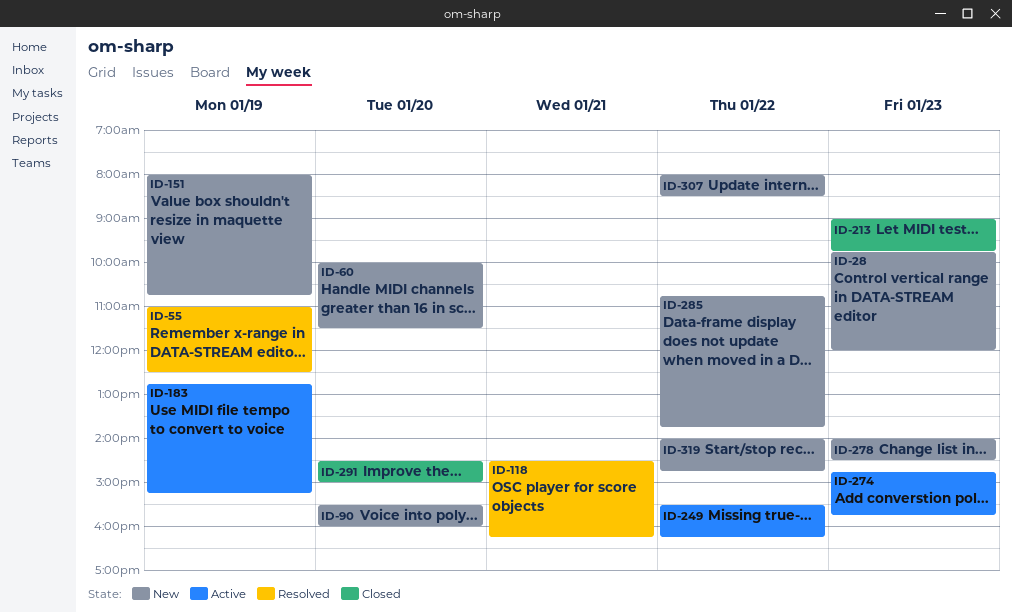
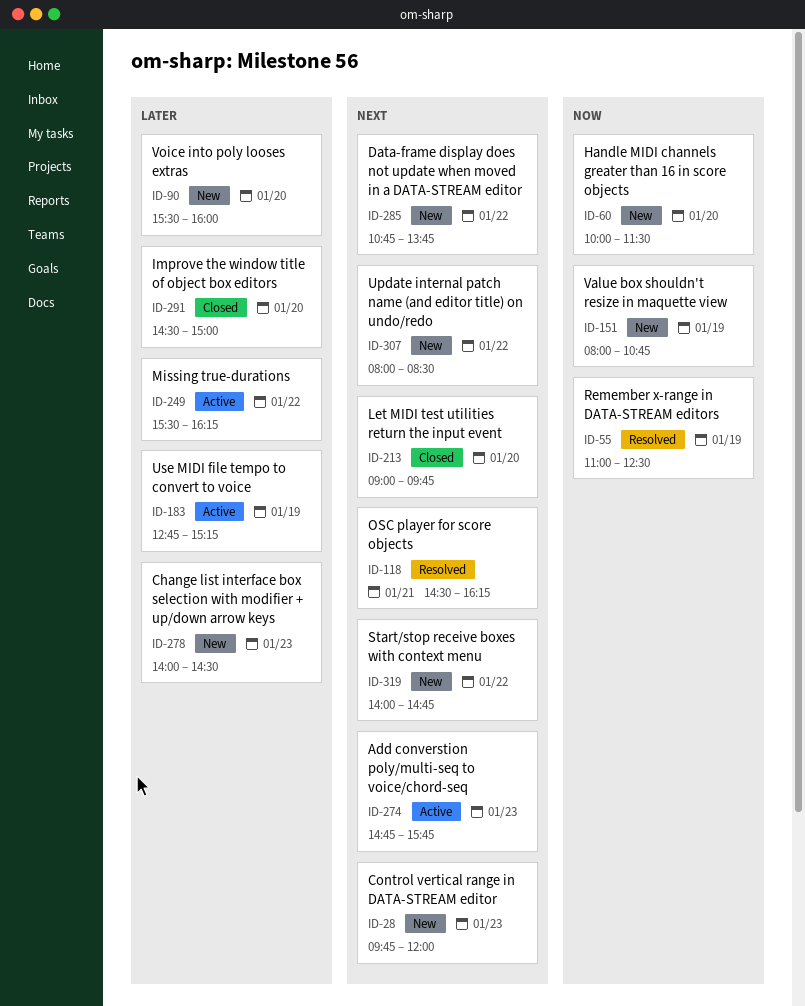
ID-213, day: Jan 23 -> Jan 20

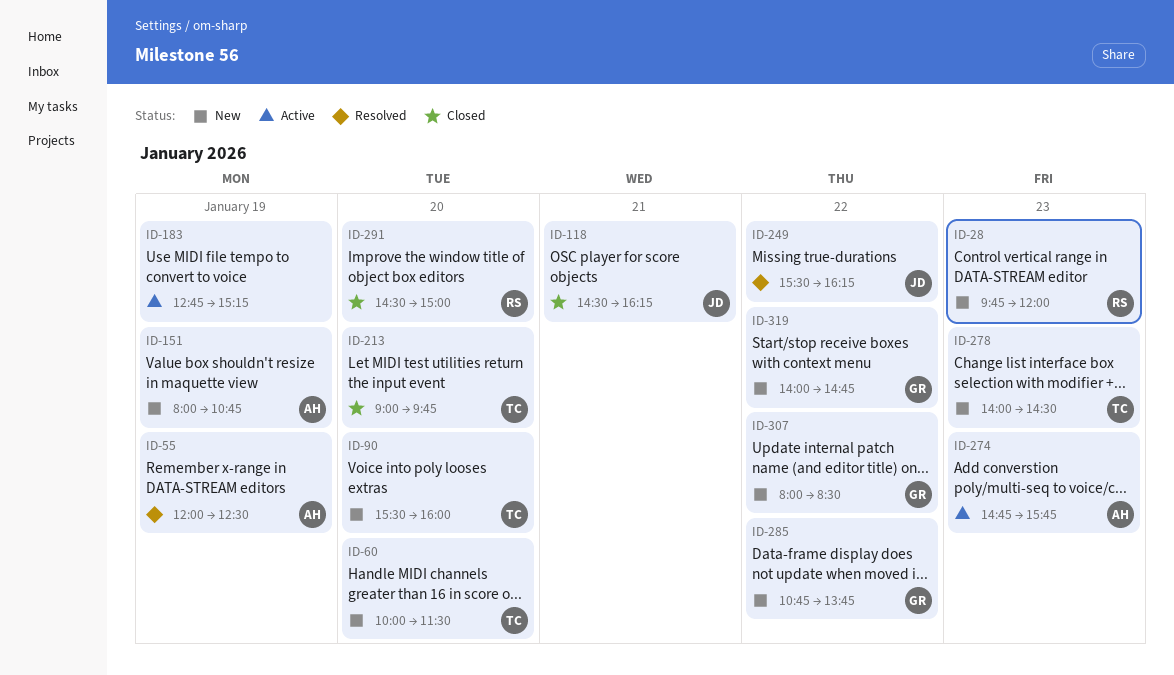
ID-55, begins: 11:00 -> 12:00
ID-118, status: Resolved -> Closed
ID-249, status: Active -> Resolved

